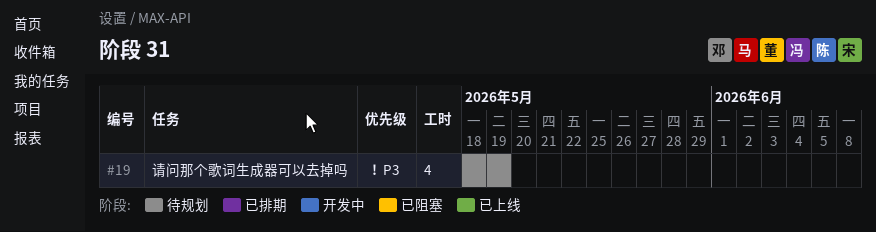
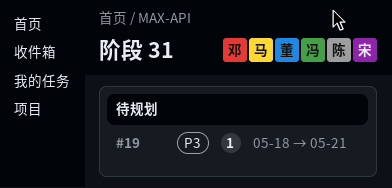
#19, estimate: 4 -> 1
#19, due: May 19 -> May 21

